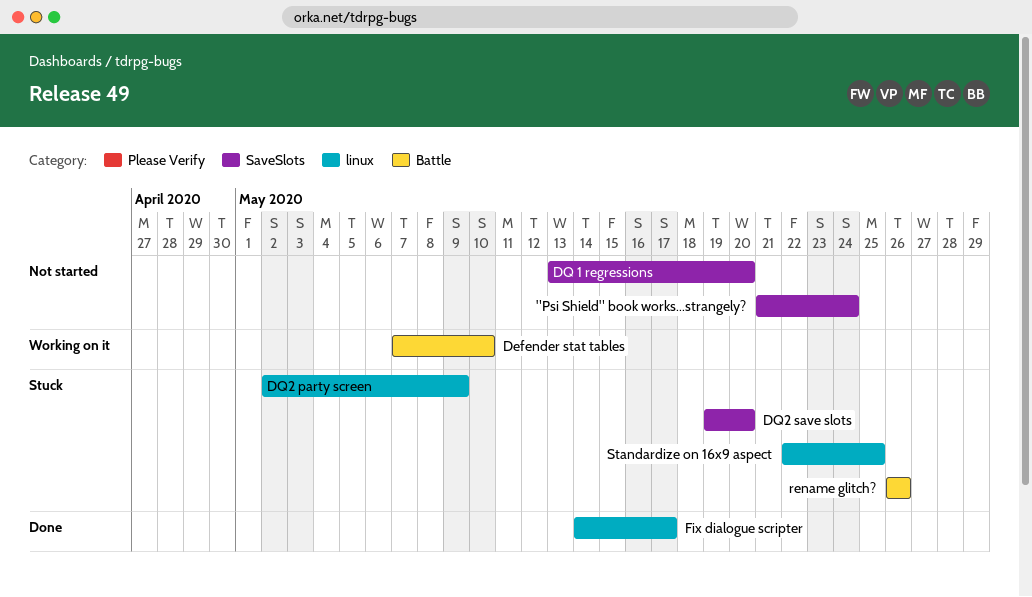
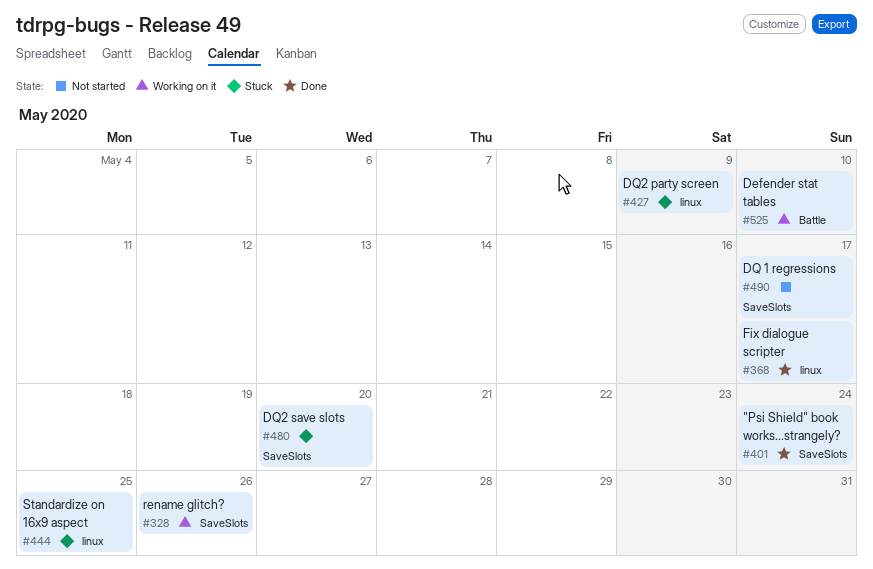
"Psi Shield" book works...strangely?, status: Not started -> Done
DQ 1 regressions, due: May 20 -> May 17
rename glitch?, status: Stuck -> Working on it
rename glitch?, label: Battle -> SaveSlots

